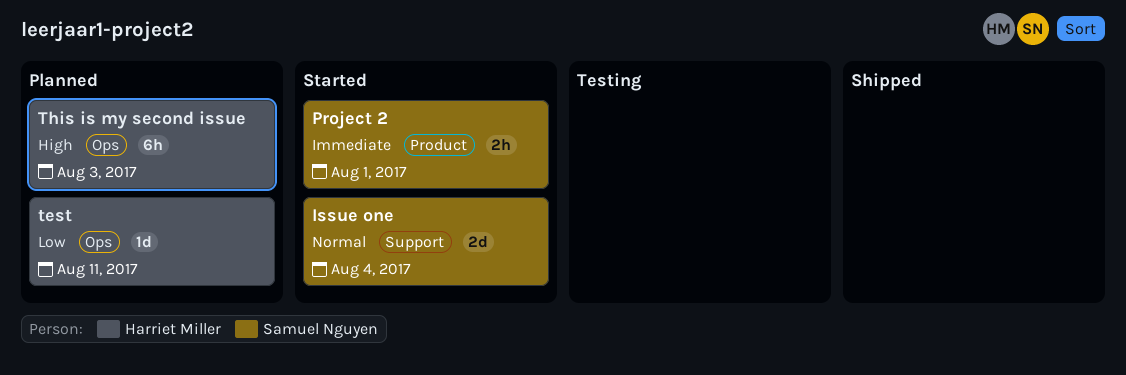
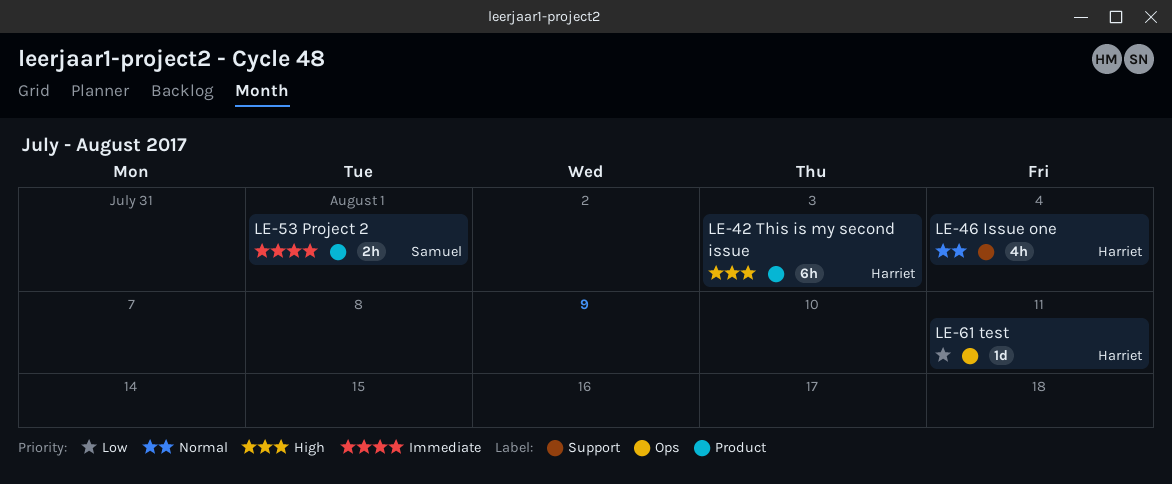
Issue one, owner: Samuel Nguyen -> Harriet Miller
Issue one, estimate: 2d -> 4h
This is my second issue, label: Ops -> Product

